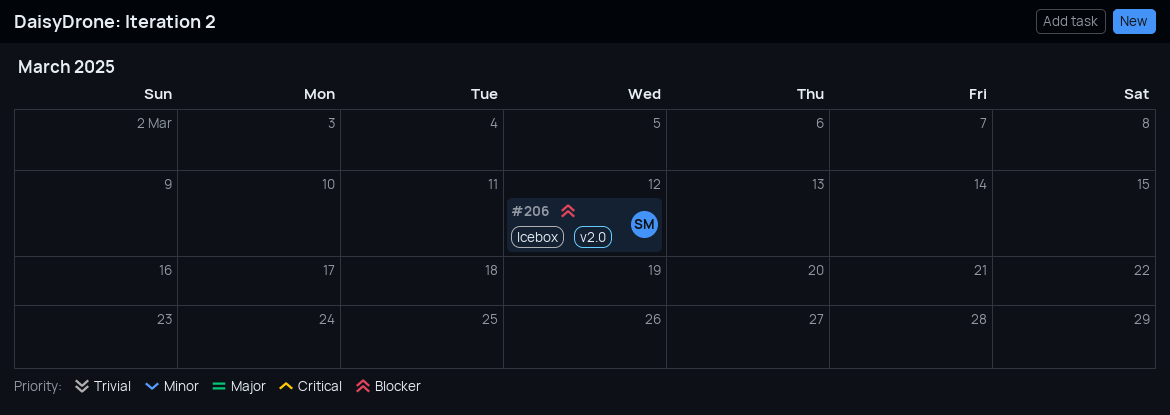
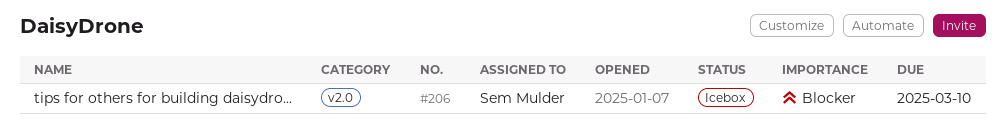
#206, due: Mar 12 -> Mar 10

